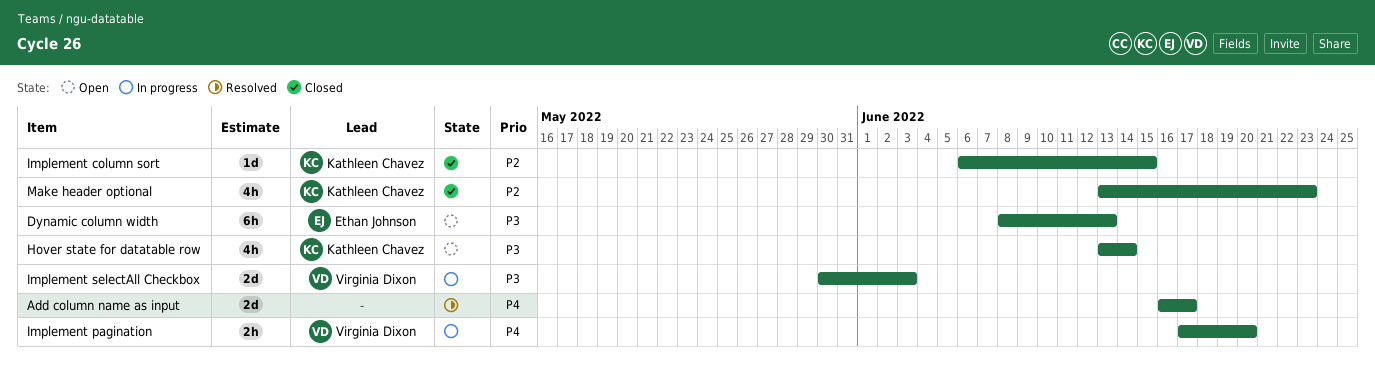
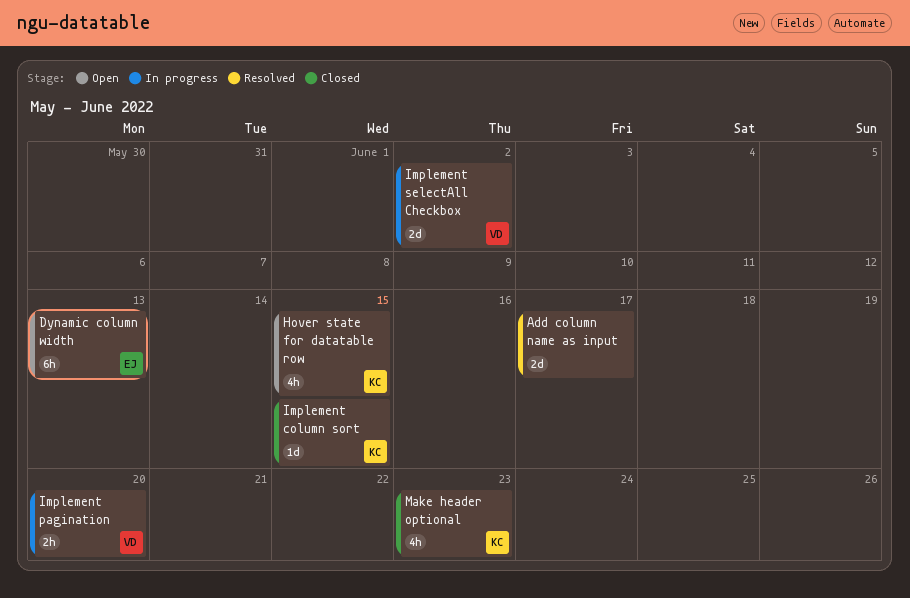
Hover state for datatable row, due: Jun 14 -> Jun 15
Implement selectAll Checkbox, due: Jun 3 -> Jun 2

